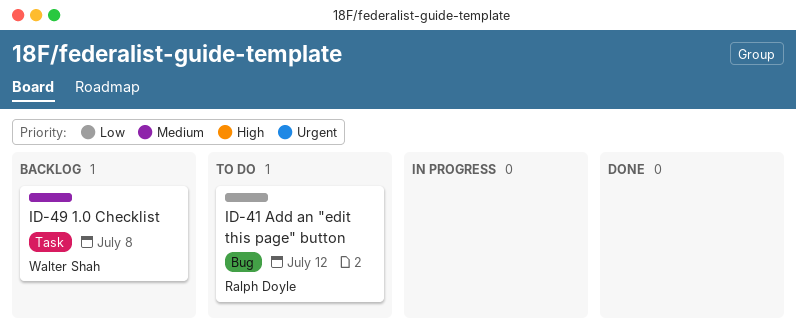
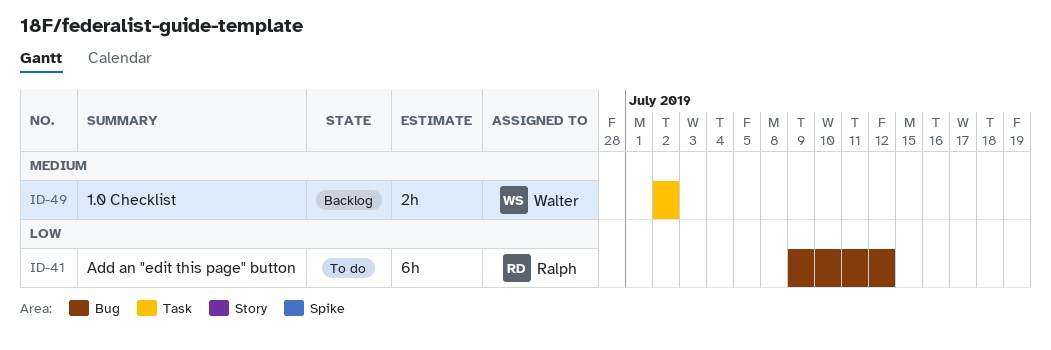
ID-49, due: Jul 8 -> Jul 2

